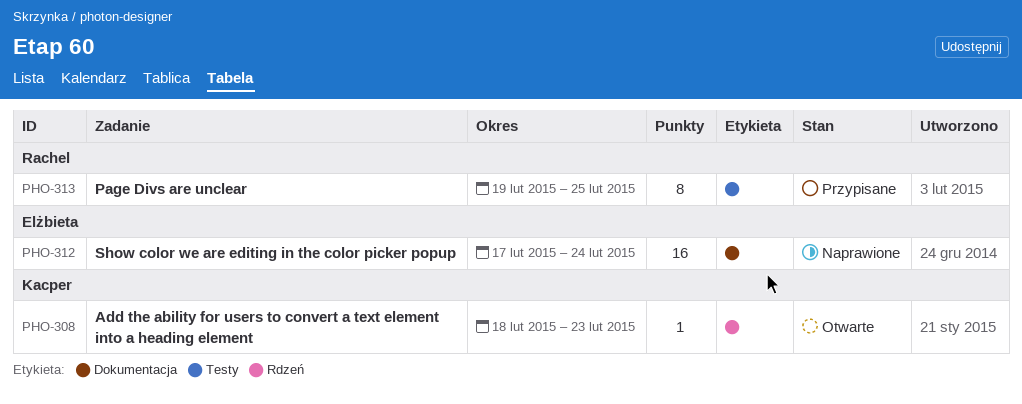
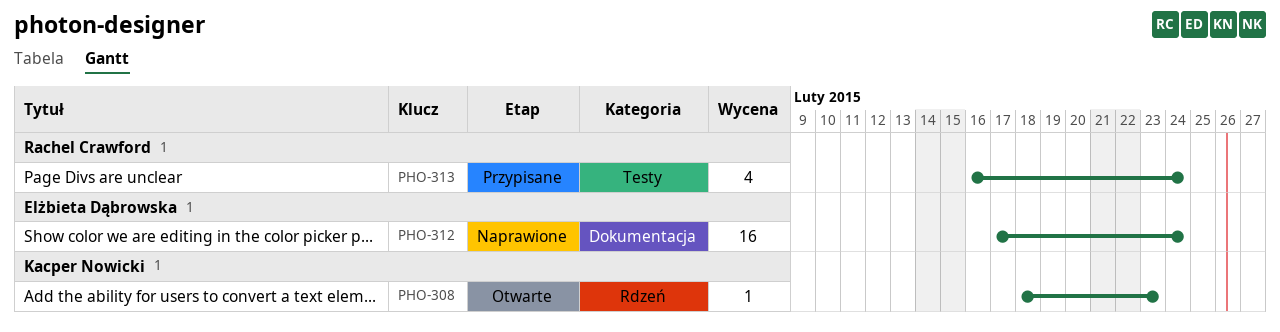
PHO-313, estimate: 8 -> 4
PHO-313, start: Feb 19 -> Feb 16
PHO-313, due: Feb 25 -> Feb 24

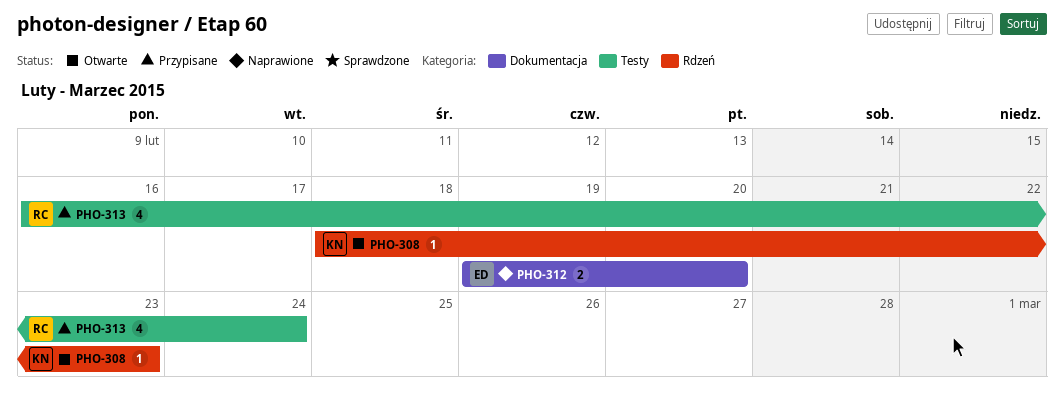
PHO-312, estimate: 16 -> 2
PHO-312, start: Feb 17 -> Feb 19
PHO-312, due: Feb 24 -> Feb 20

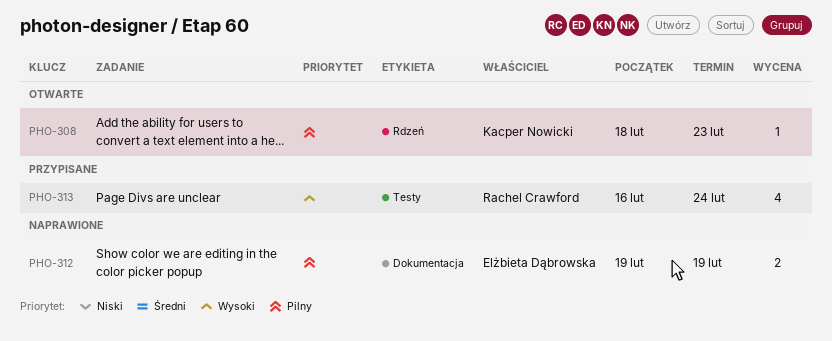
PHO-312, due: Feb 20 -> Feb 19

